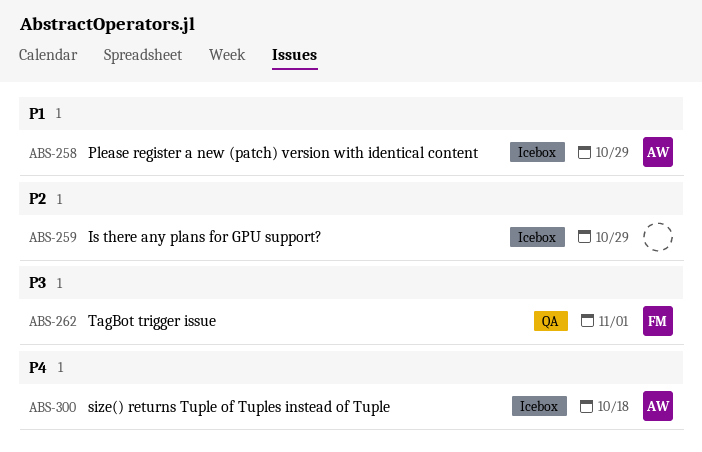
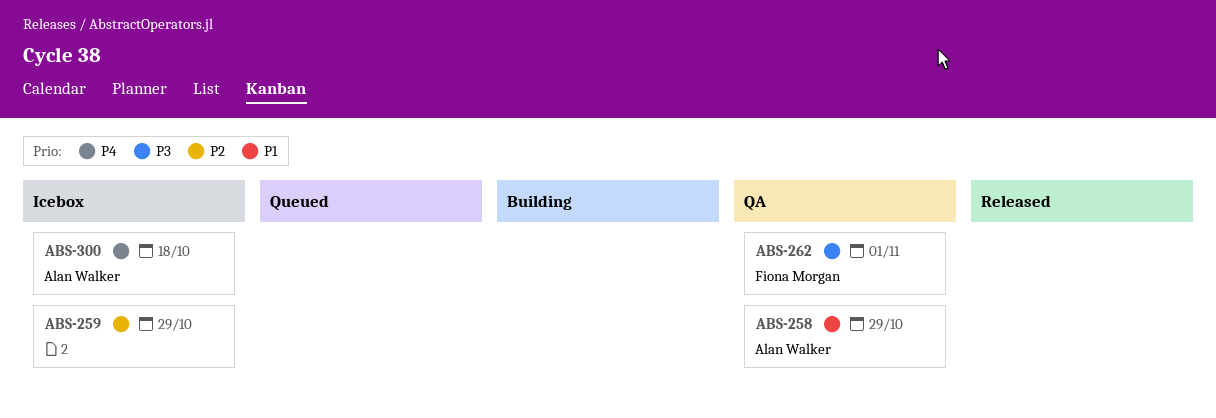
ABS-258, status: Icebox -> QA

